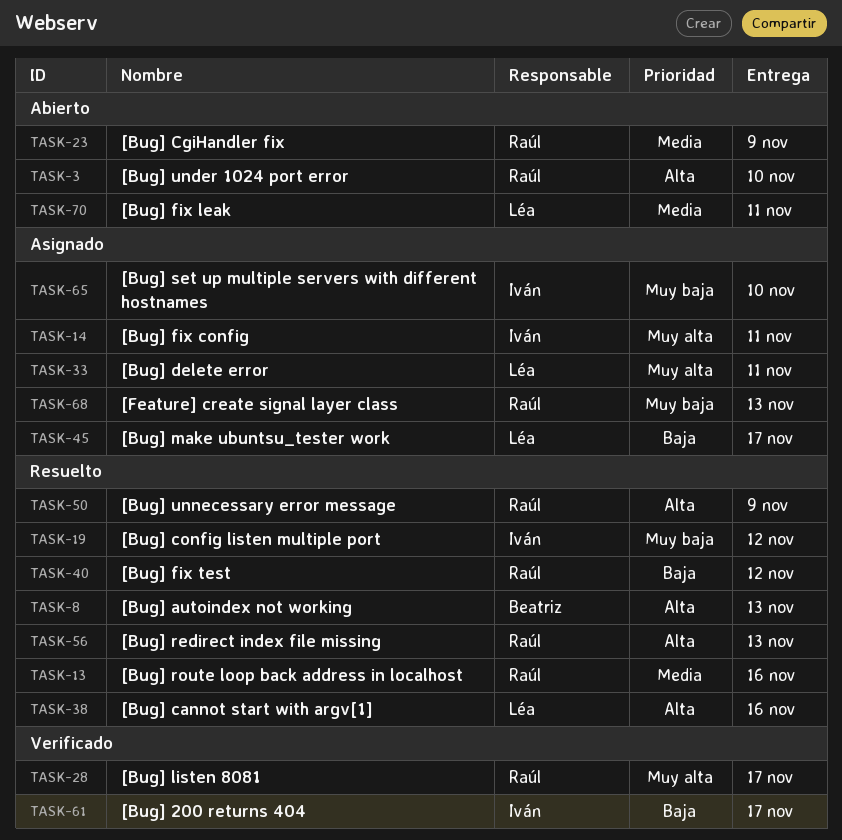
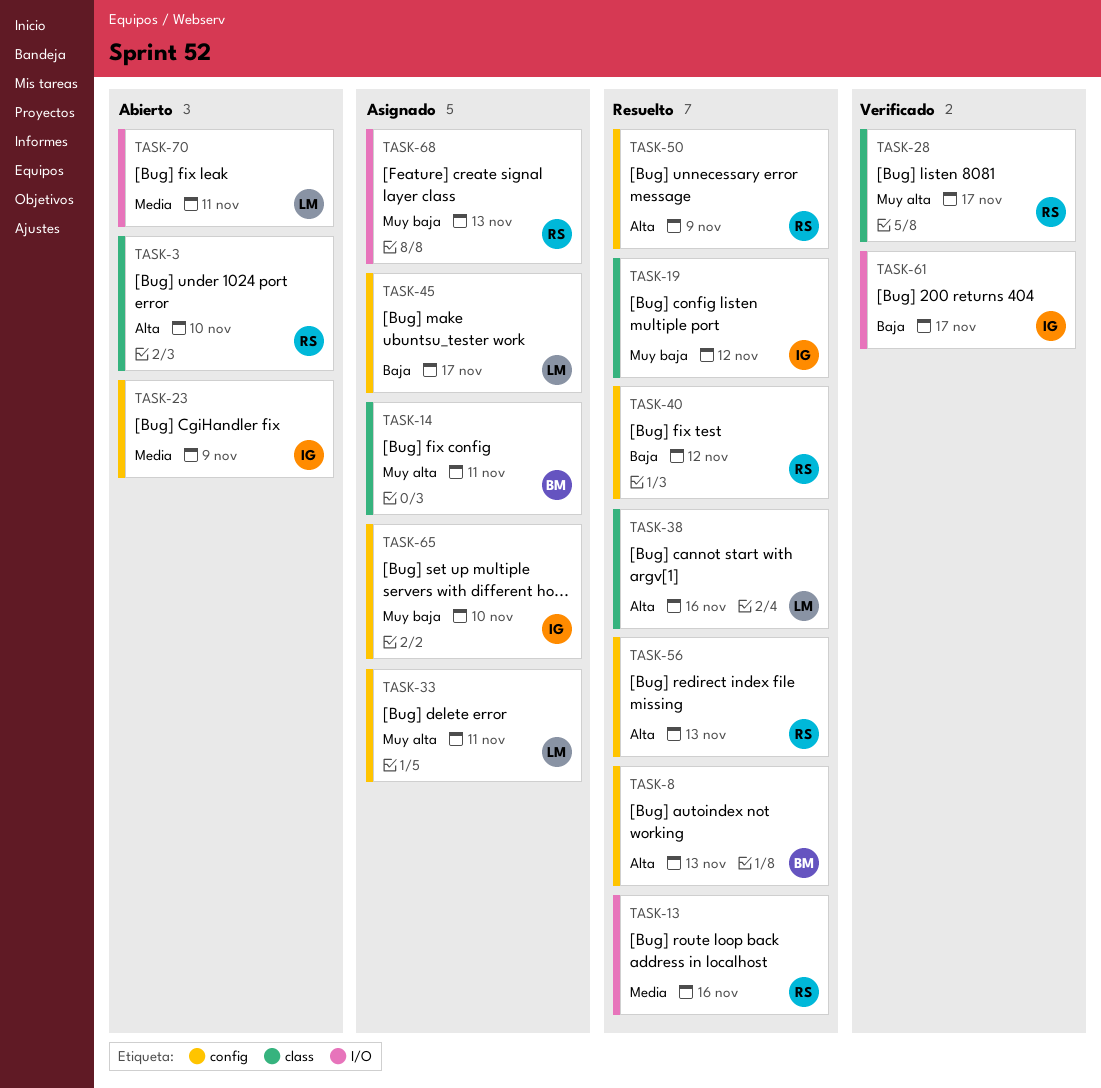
TASK-14, owner: Iván -> Beatriz
TASK-23, owner: Raúl -> Iván

